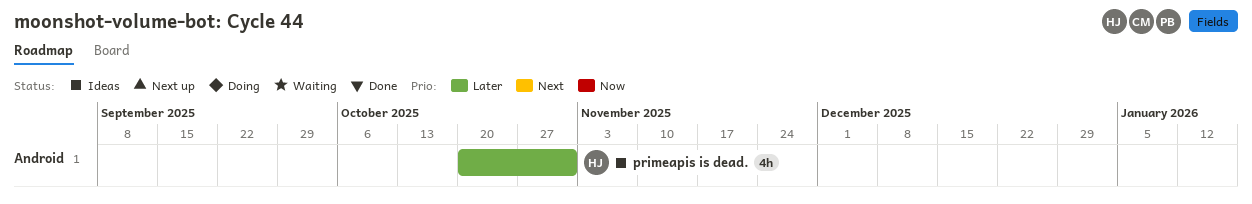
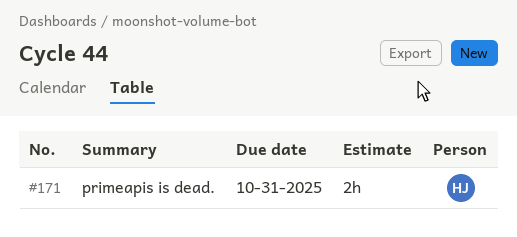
primeapis is dead., estimate: 4h -> 2h

